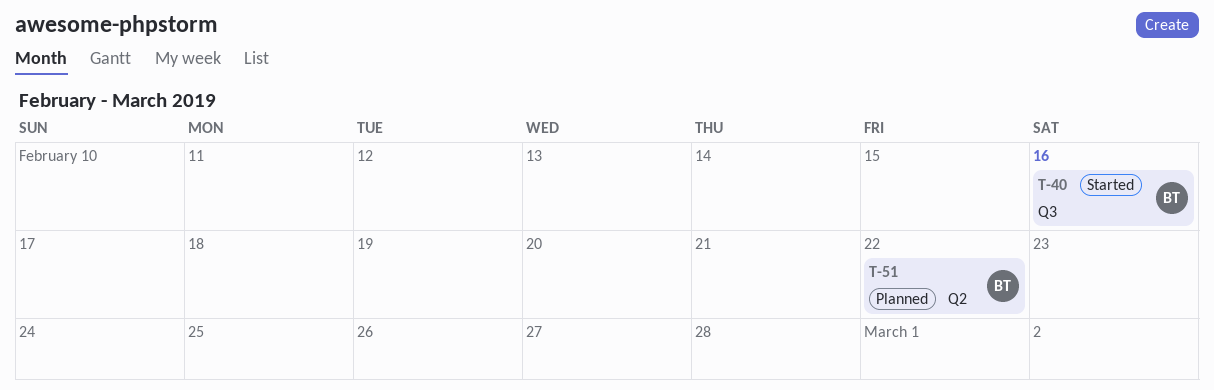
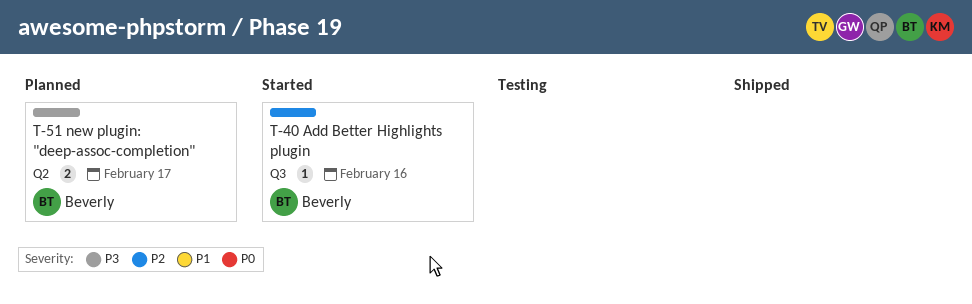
T-51, due: Feb 22 -> Feb 17

